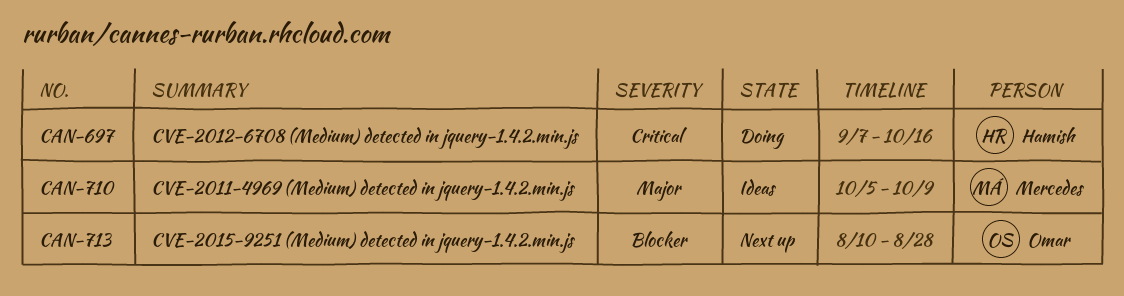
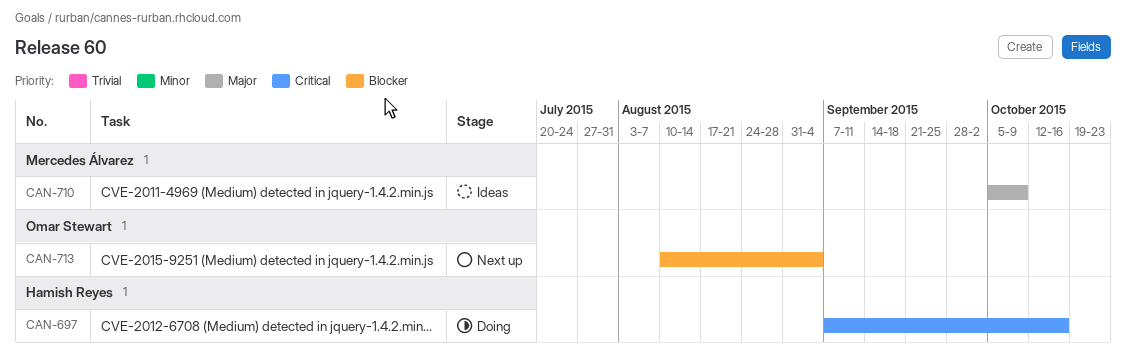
CAN-713, due: Aug 28 -> Sep 4

